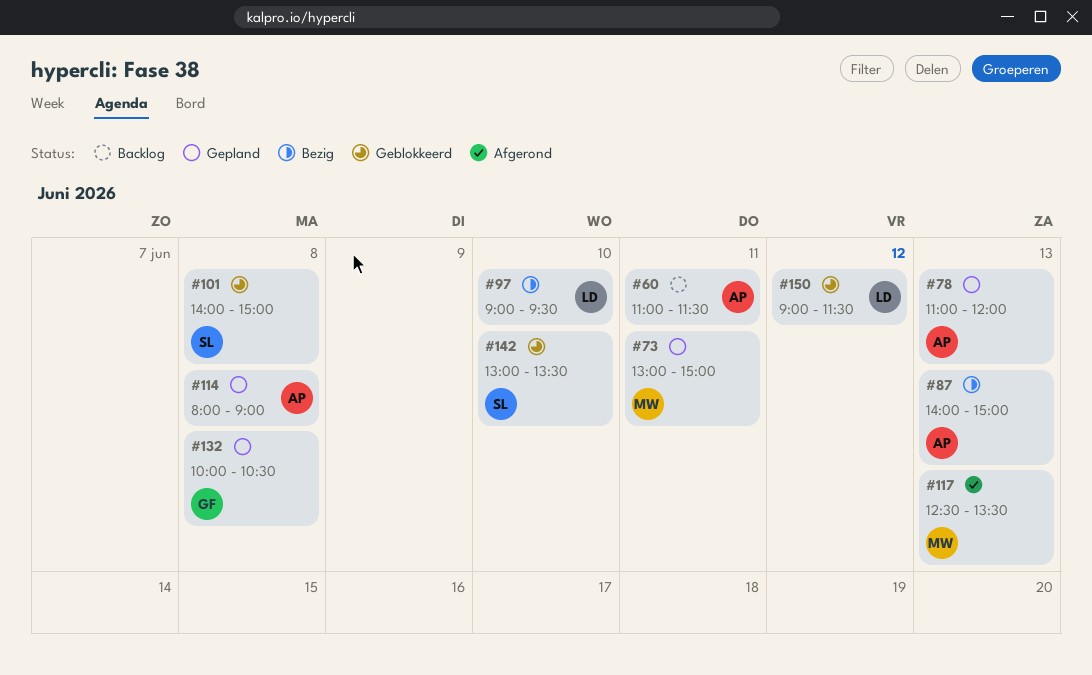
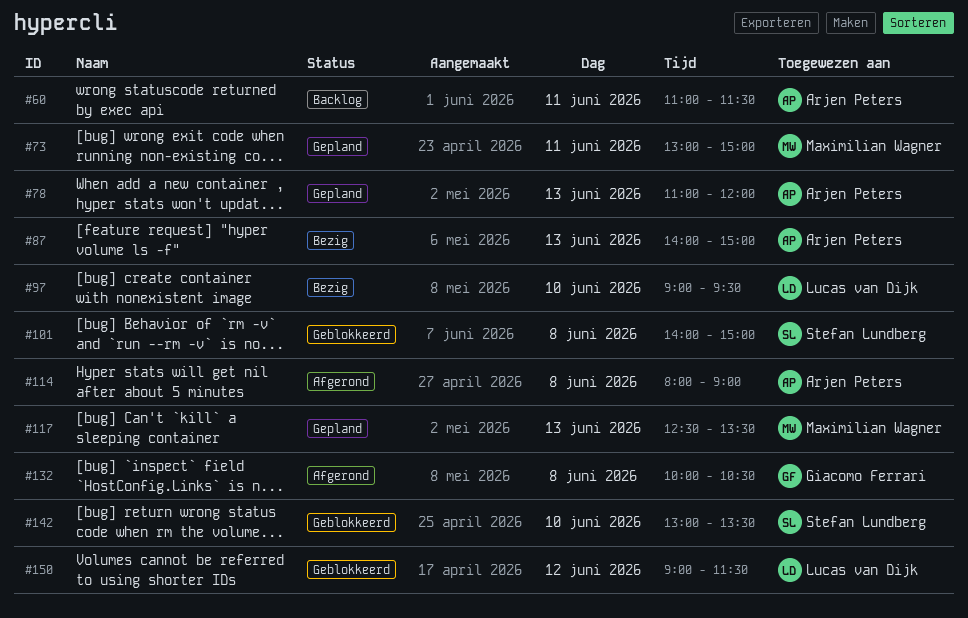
#114, status: Gepland -> Afgerond
#117, status: Afgerond -> Gepland
#132, status: Gepland -> Afgerond

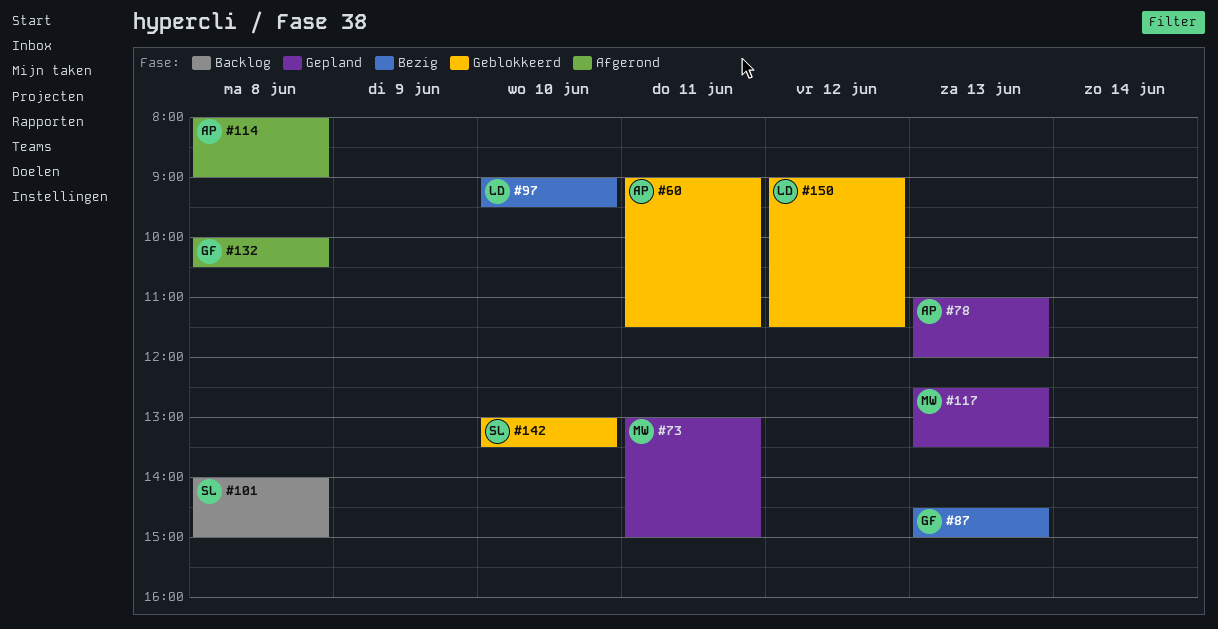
#60, status: Backlog -> Geblokkeerd
#60, begins: 11:00 -> 09:00
#87, owner: Arjen Peters -> Giacomo Ferrari
#87, begins: 14:00 -> 14:30
#101, status: Geblokkeerd -> Backlog

